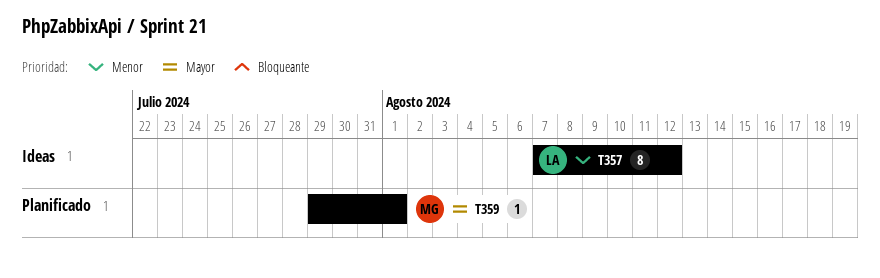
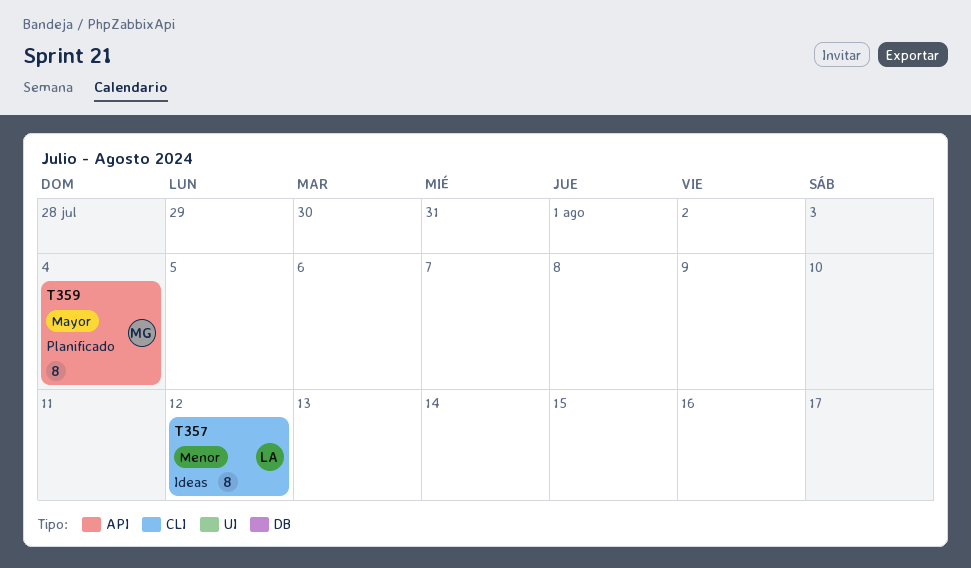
T359, estimate: 1 -> 8
T359, due: Aug 1 -> Aug 4

